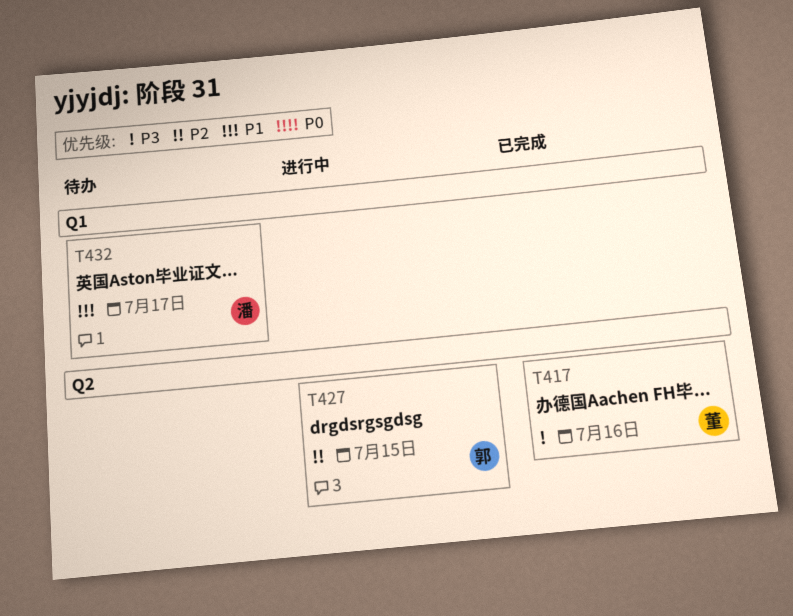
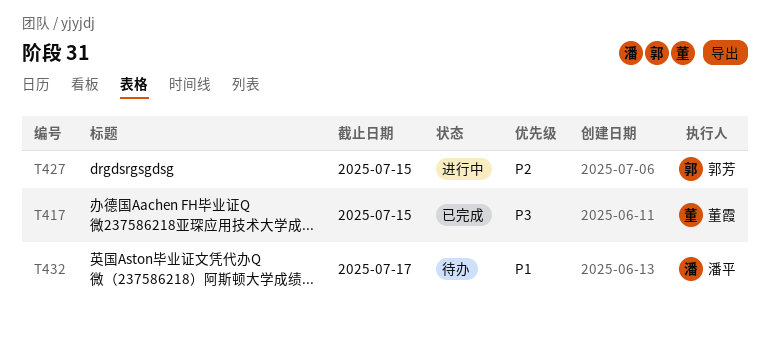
T417, due: Jul 16 -> Jul 15

